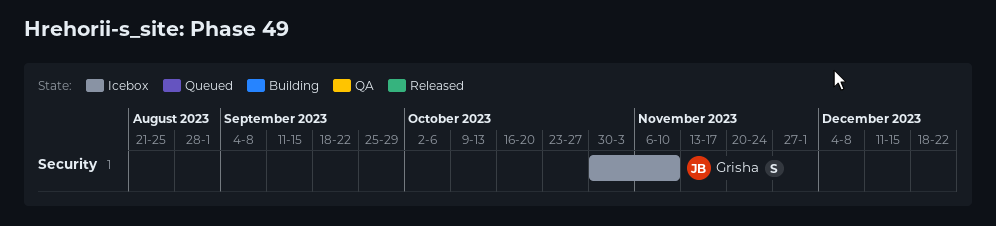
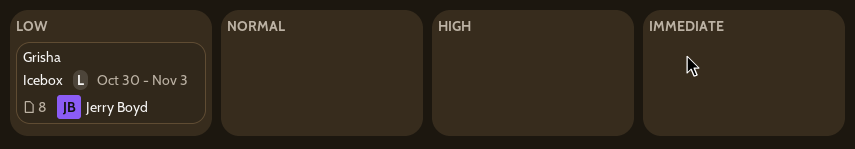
Grisha, estimate: S -> L
Grisha, due: Nov 10 -> Nov 3

